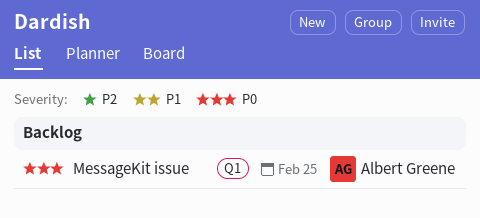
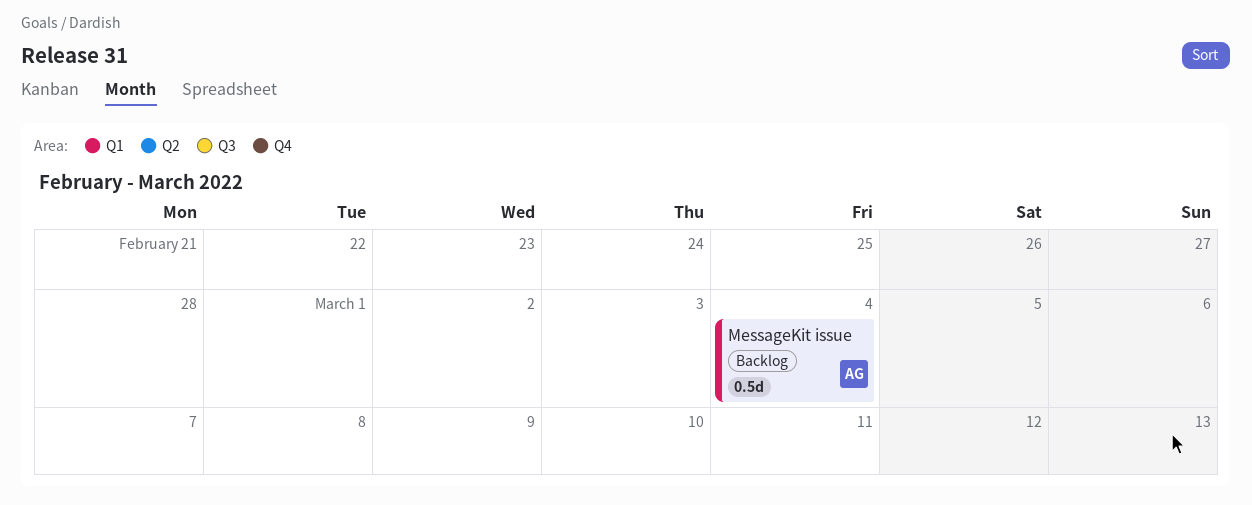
MessageKit issue, due: Feb 25 -> Mar 4

